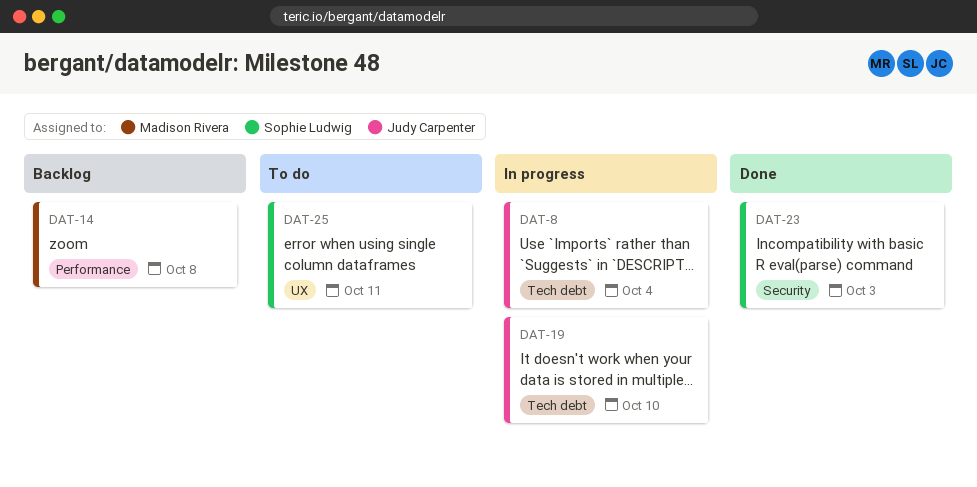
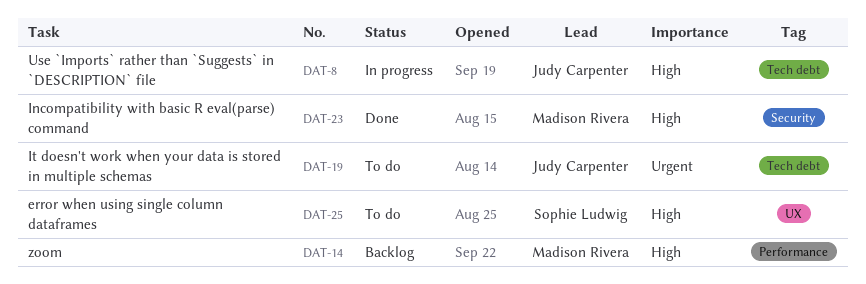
DAT-19, status: In progress -> To do
DAT-23, owner: Sophie Ludwig -> Madison Rivera

